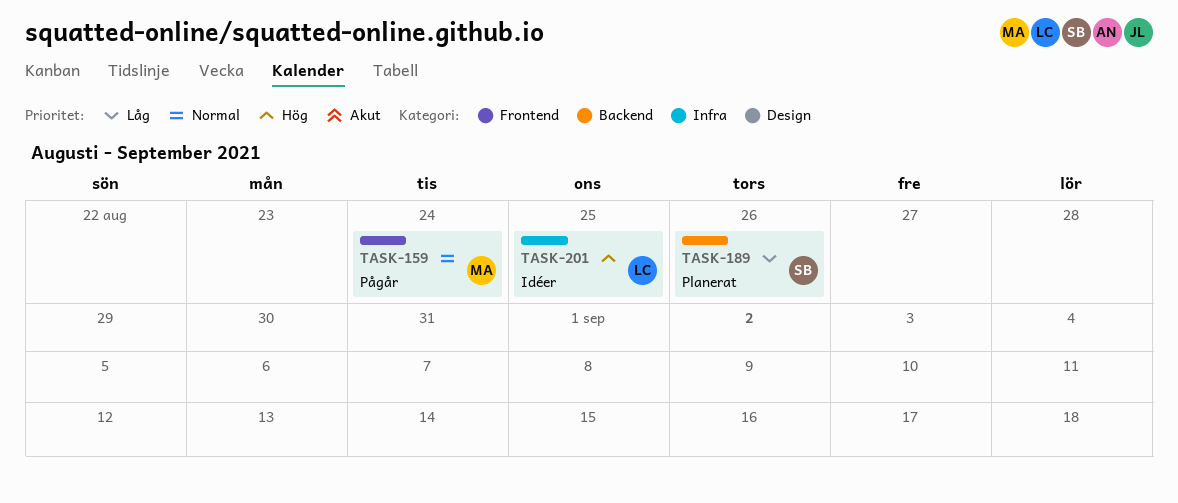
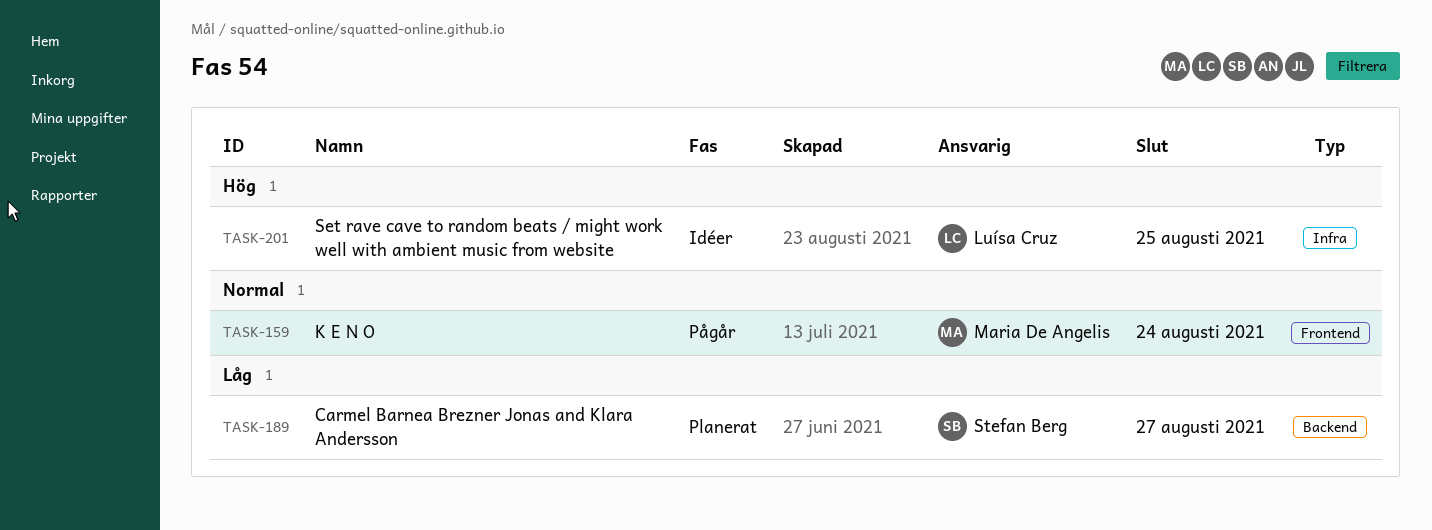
TASK-189, due: Aug 26 -> Aug 27

